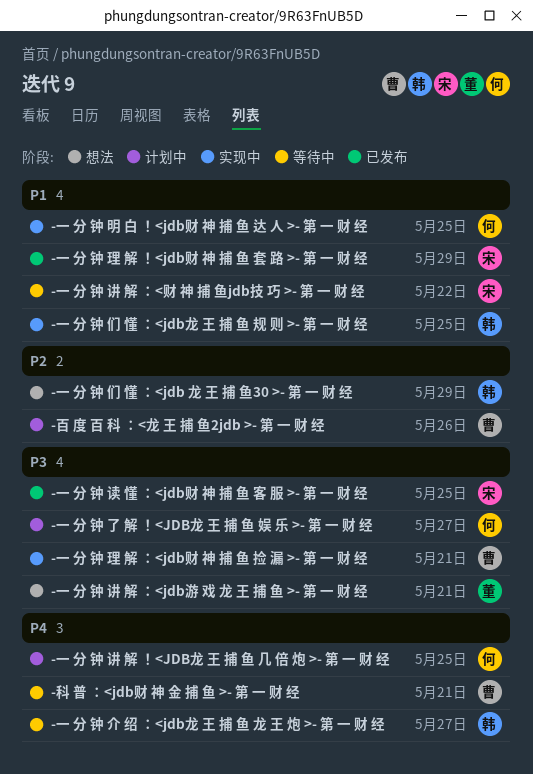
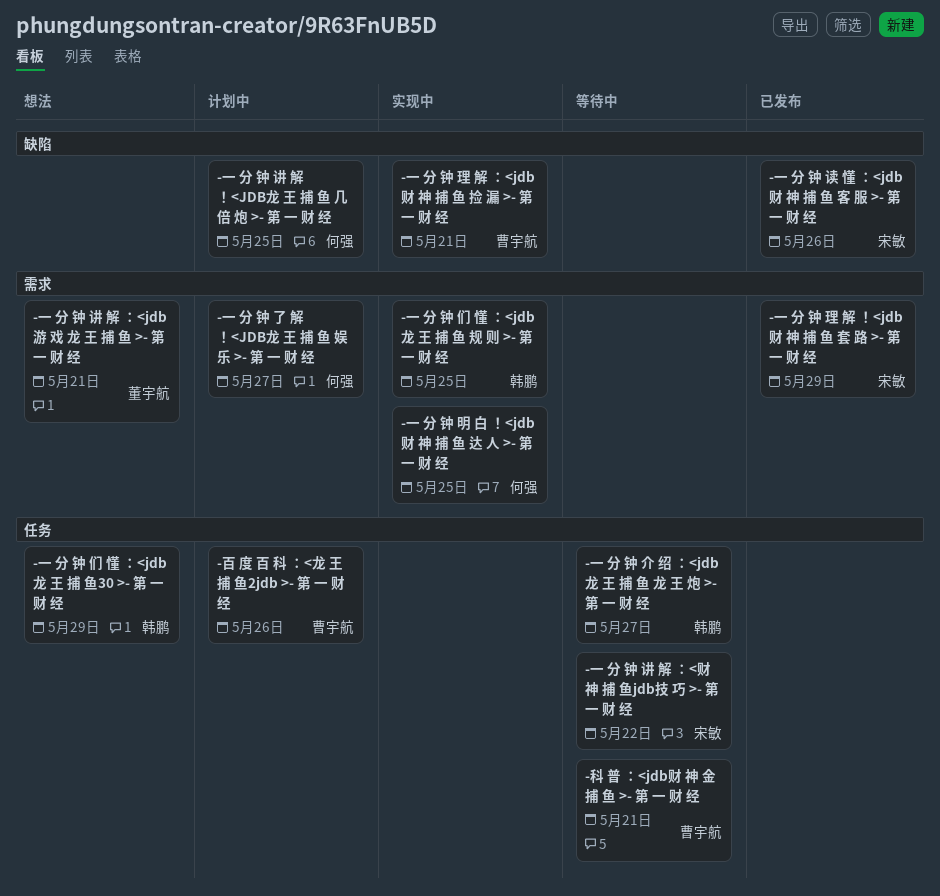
-一 分 钟 读 懂 ：<jdb财 神 捕 鱼 客 服 >- 第 一 财 经, due: May 25 -> May 26

